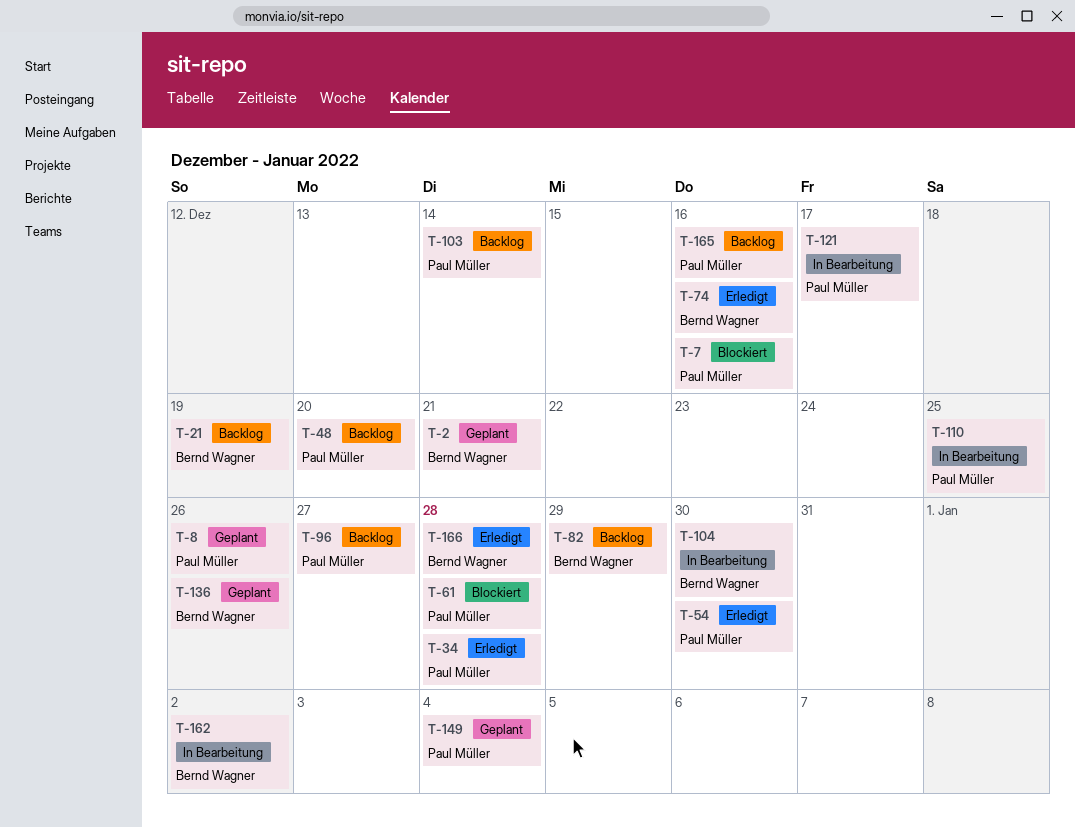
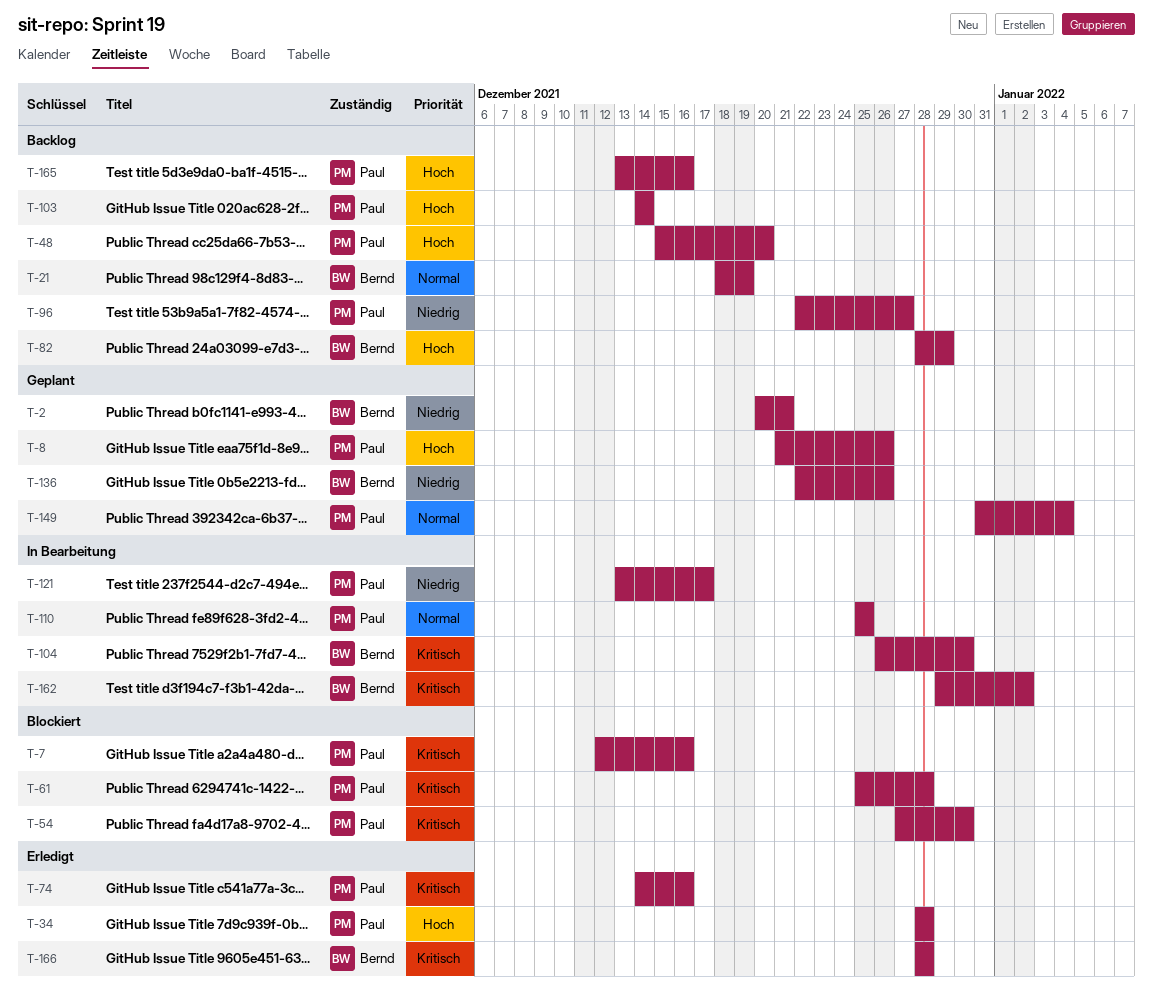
T-54, status: Erledigt -> Blockiert
T-74, owner: Bernd Wagner -> Paul Müller

